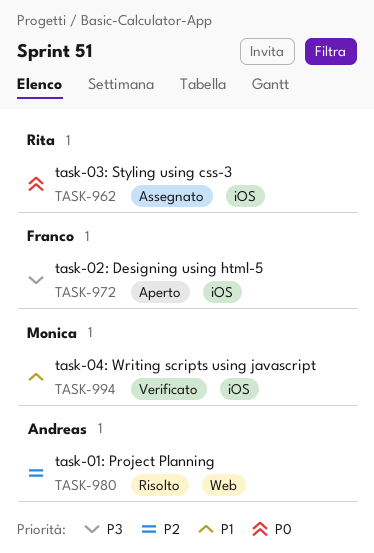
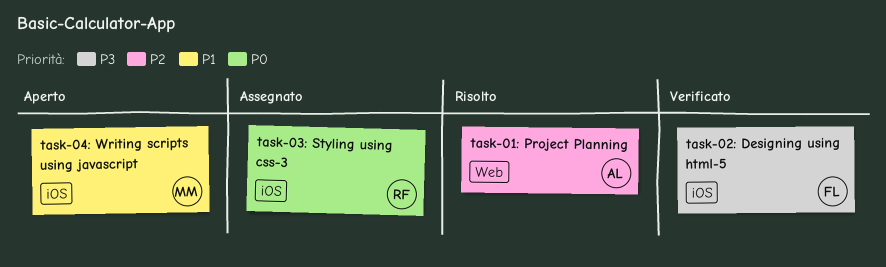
task-02: Designing using html-5, status: Aperto -> Verificato
task-04: Writing scripts using javascript, status: Verificato -> Aperto

